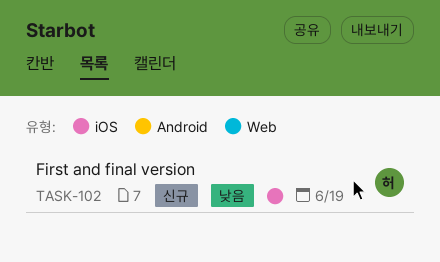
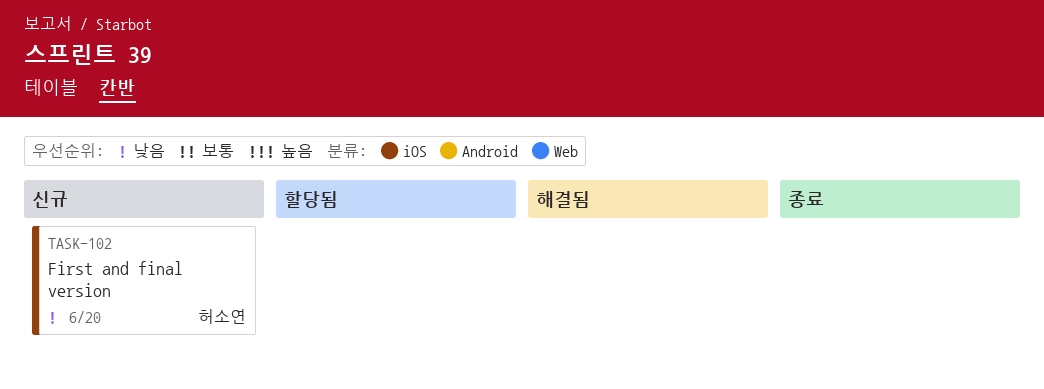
TASK-102, due: Jun 19 -> Jun 20

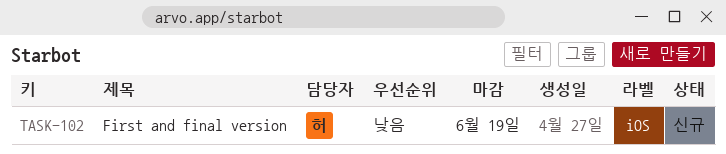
TASK-102, due: Jun 20 -> Jun 19

